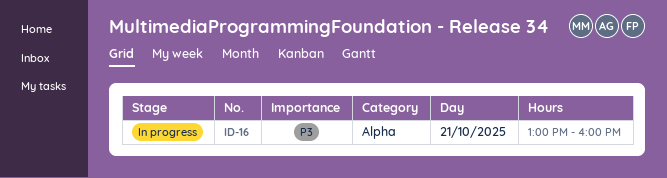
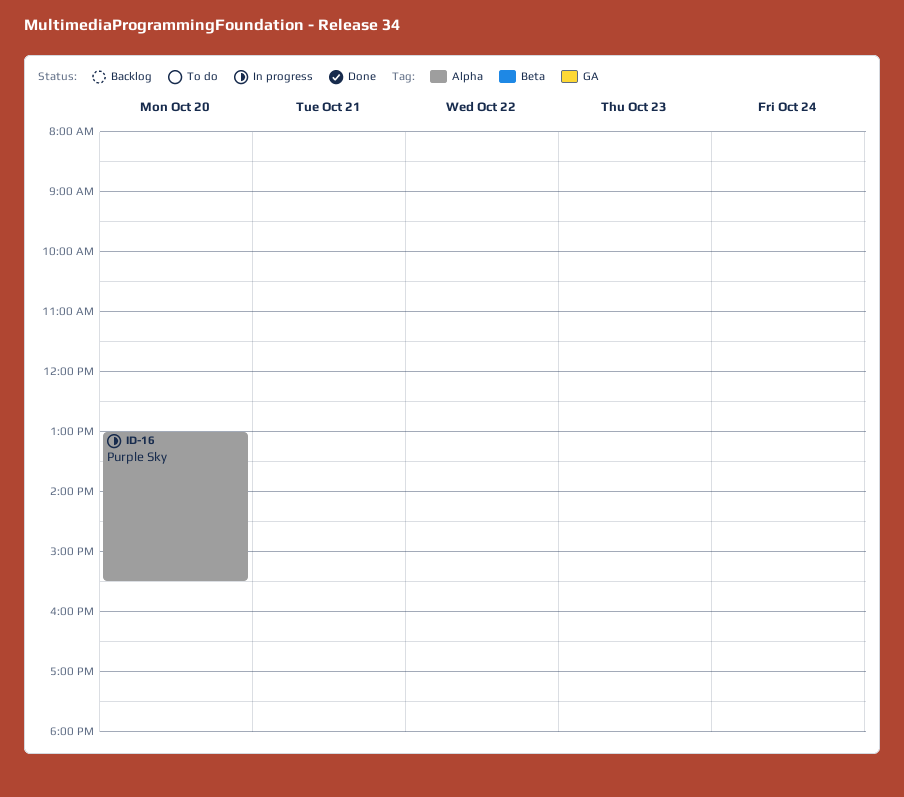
ID-16, day: Oct 21 -> Oct 20
ID-16, ends: 16:00 -> 15:30

